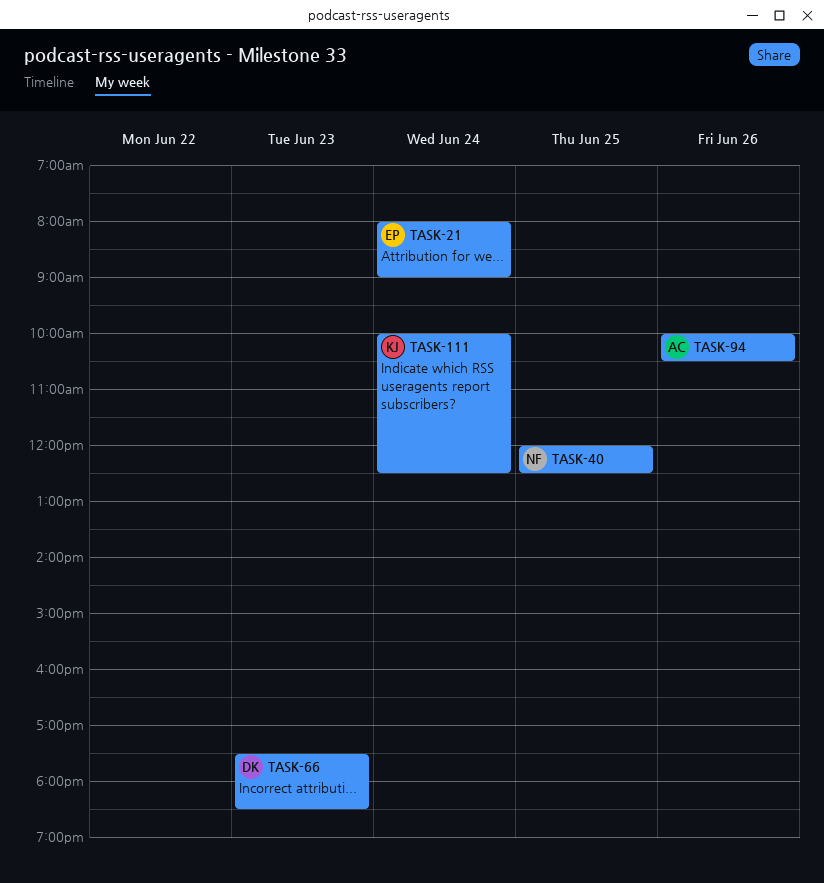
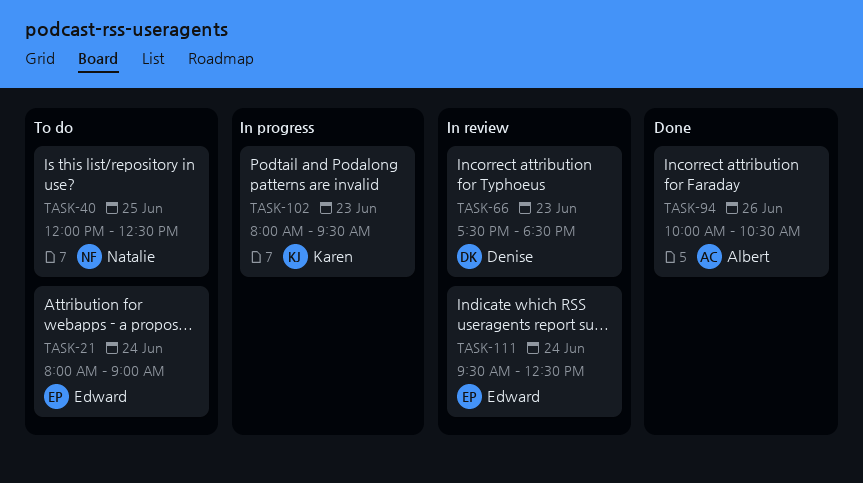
TASK-102: none -> present
TASK-111, owner: Karen -> Edward
TASK-111, begins: 10:00 -> 09:30

